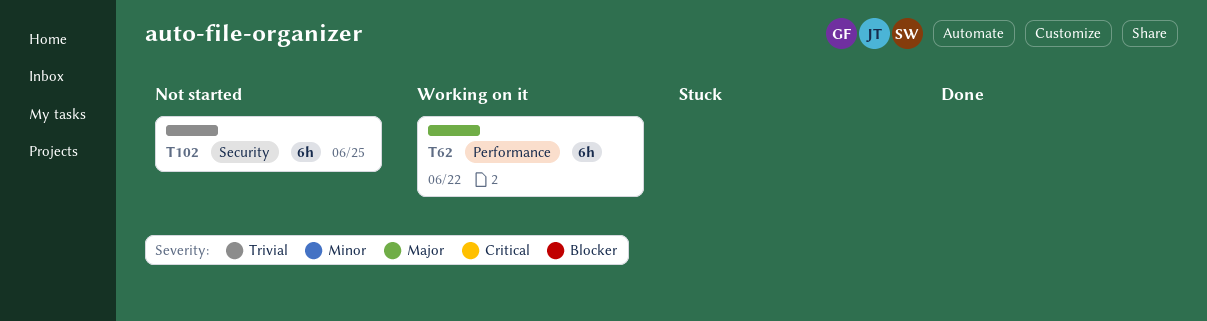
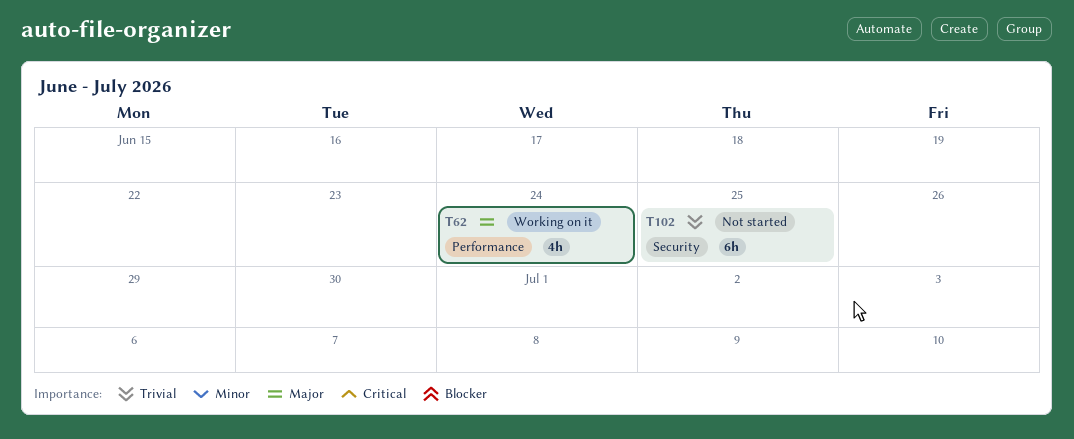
T62, estimate: 6h -> 4h
T62, due: Jun 22 -> Jun 24

